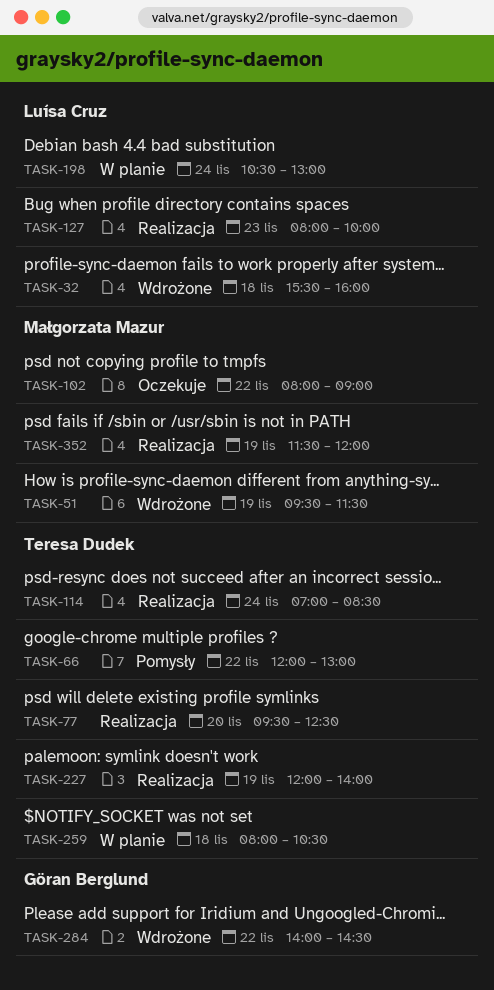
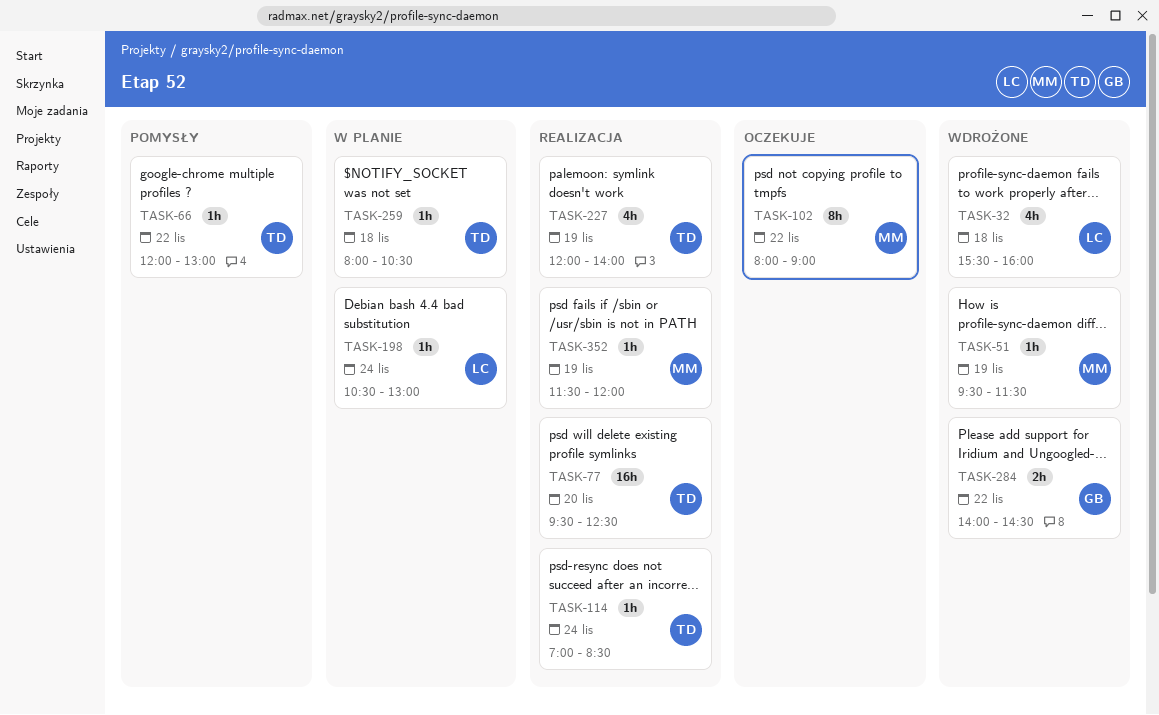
TASK-127: present -> none

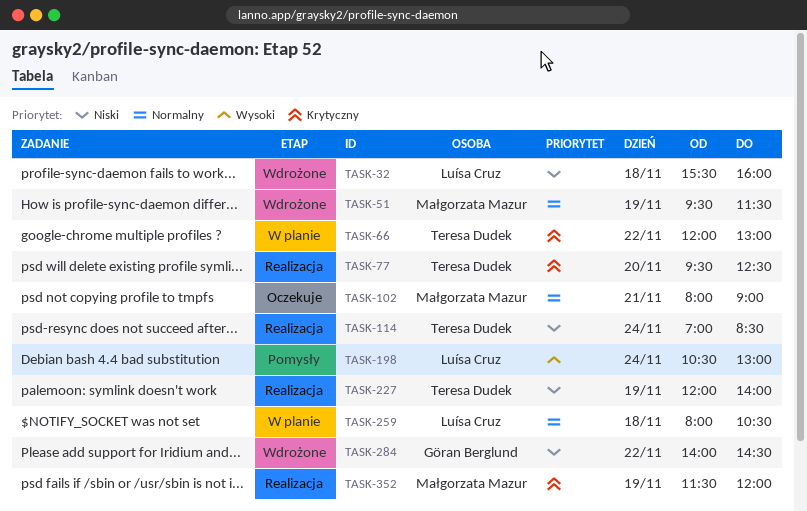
TASK-66, status: Pomysły -> W planie
TASK-102, day: Nov 22 -> Nov 21
TASK-198, status: W planie -> Pomysły
TASK-259, owner: Teresa Dudek -> Luísa Cruz

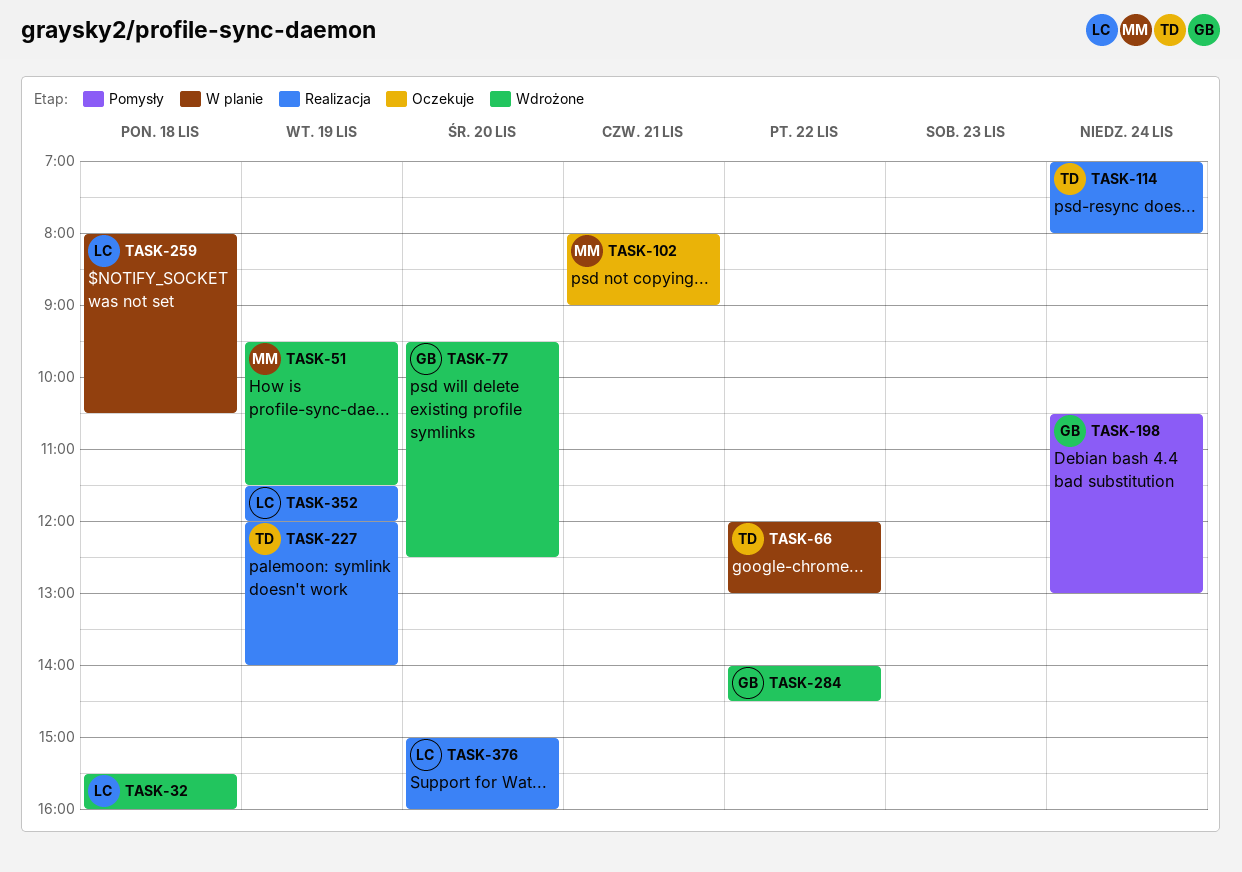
TASK-77, status: Realizacja -> Wdrożone
TASK-77, owner: Teresa Dudek -> Göran Berglund
TASK-114, ends: 08:30 -> 08:00
TASK-198, owner: Luísa Cruz -> Göran Berglund
TASK-352, owner: Małgorzata Mazur -> Luísa Cruz
TASK-376: none -> present

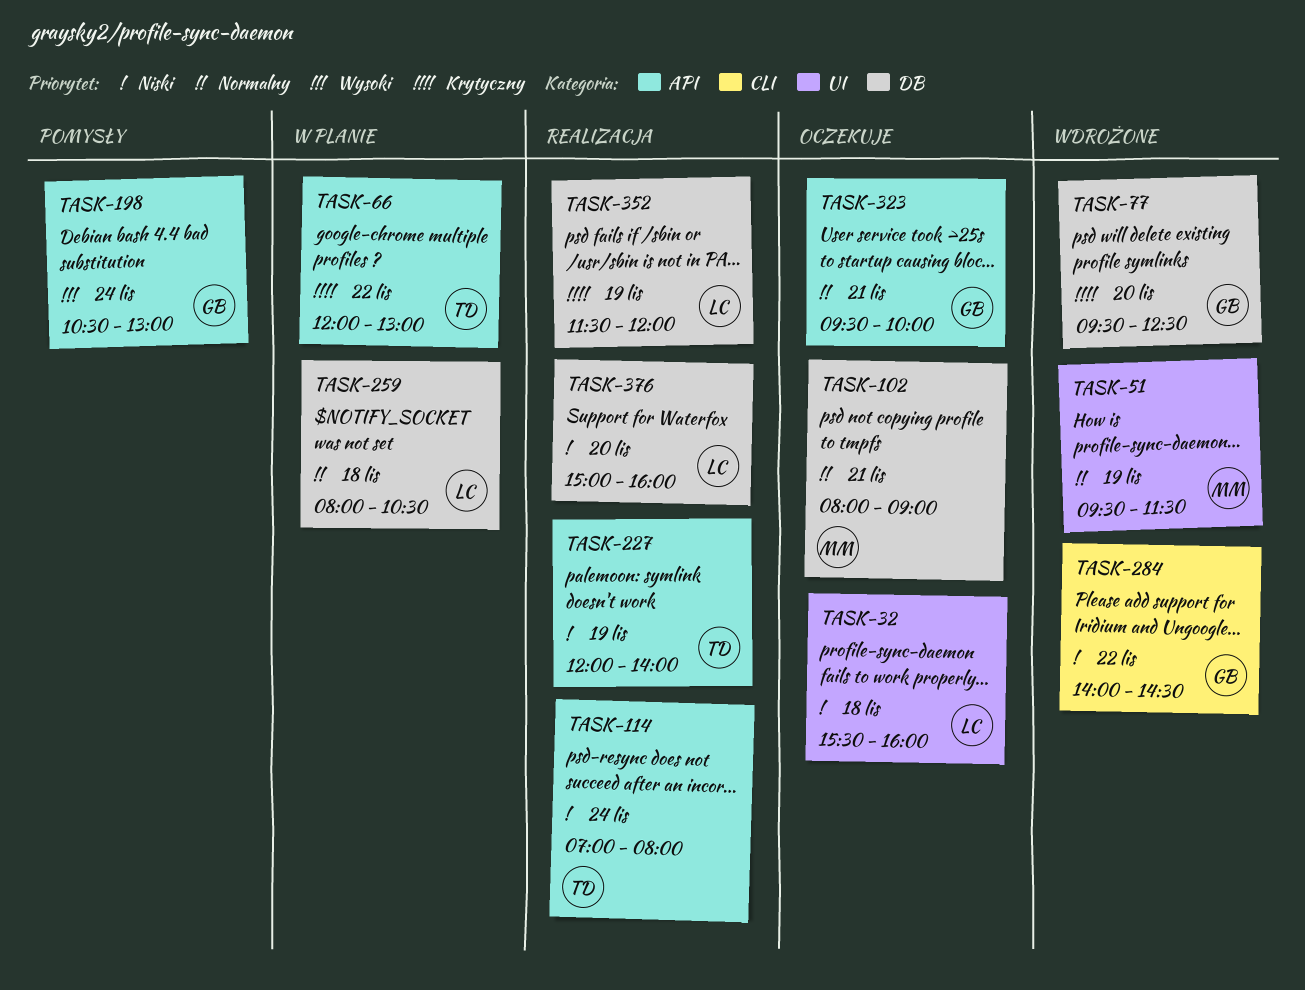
TASK-32, status: Wdrożone -> Oczekuje
TASK-323: none -> present

